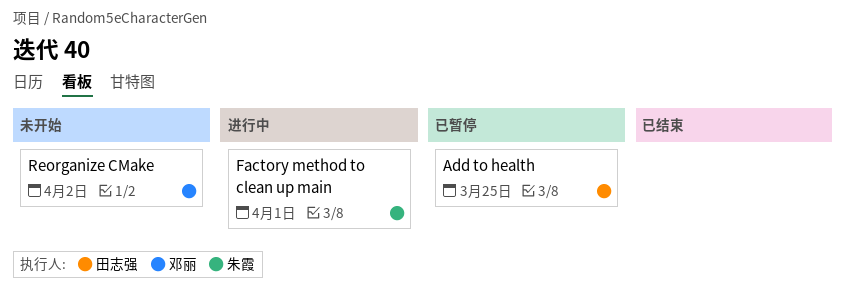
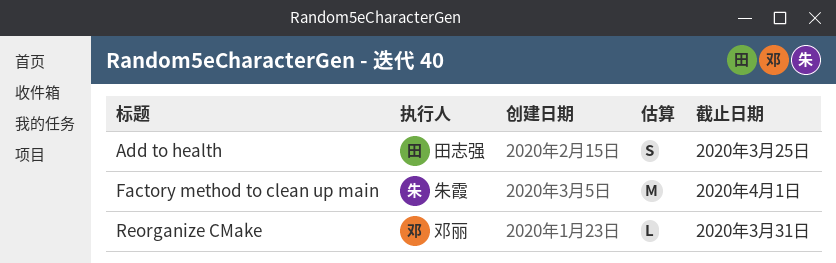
Reorganize CMake, due: Apr 2 -> Mar 31

